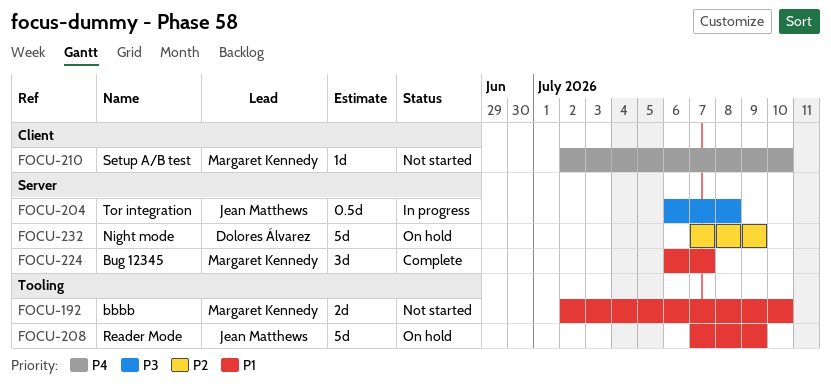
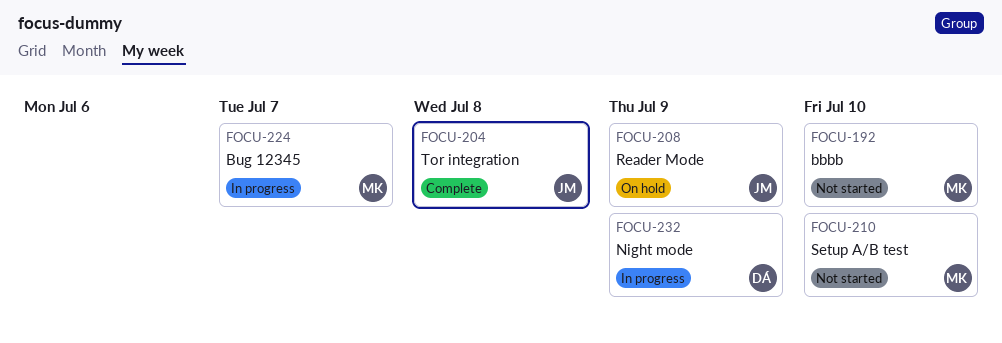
FOCU-204, status: In progress -> Complete
FOCU-224, status: Complete -> In progress
FOCU-232, status: On hold -> In progress

